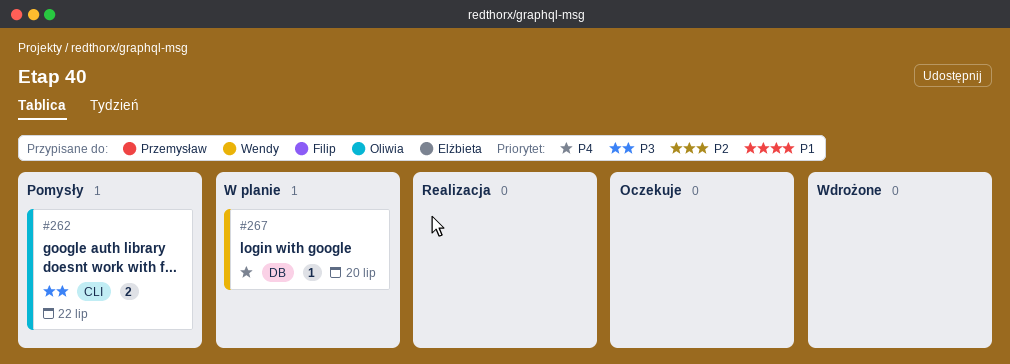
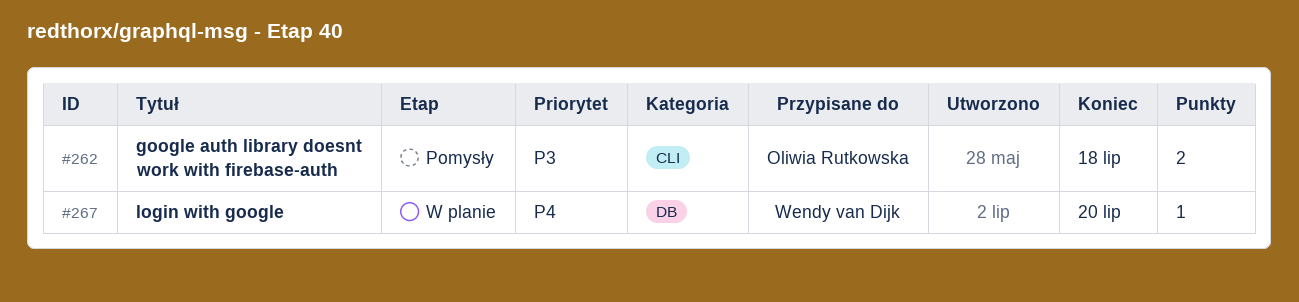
#262, due: Jul 22 -> Jul 18

